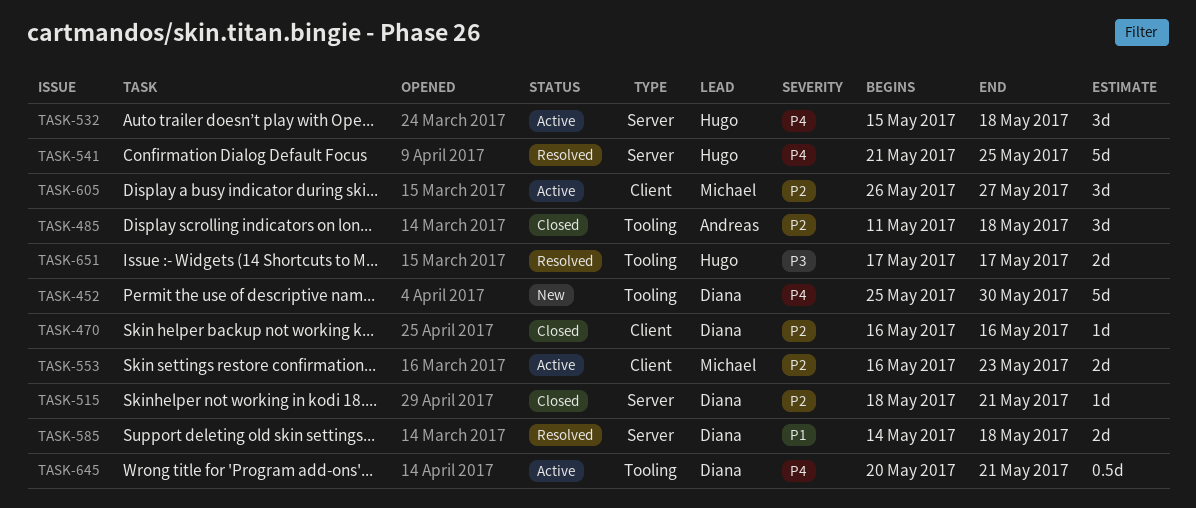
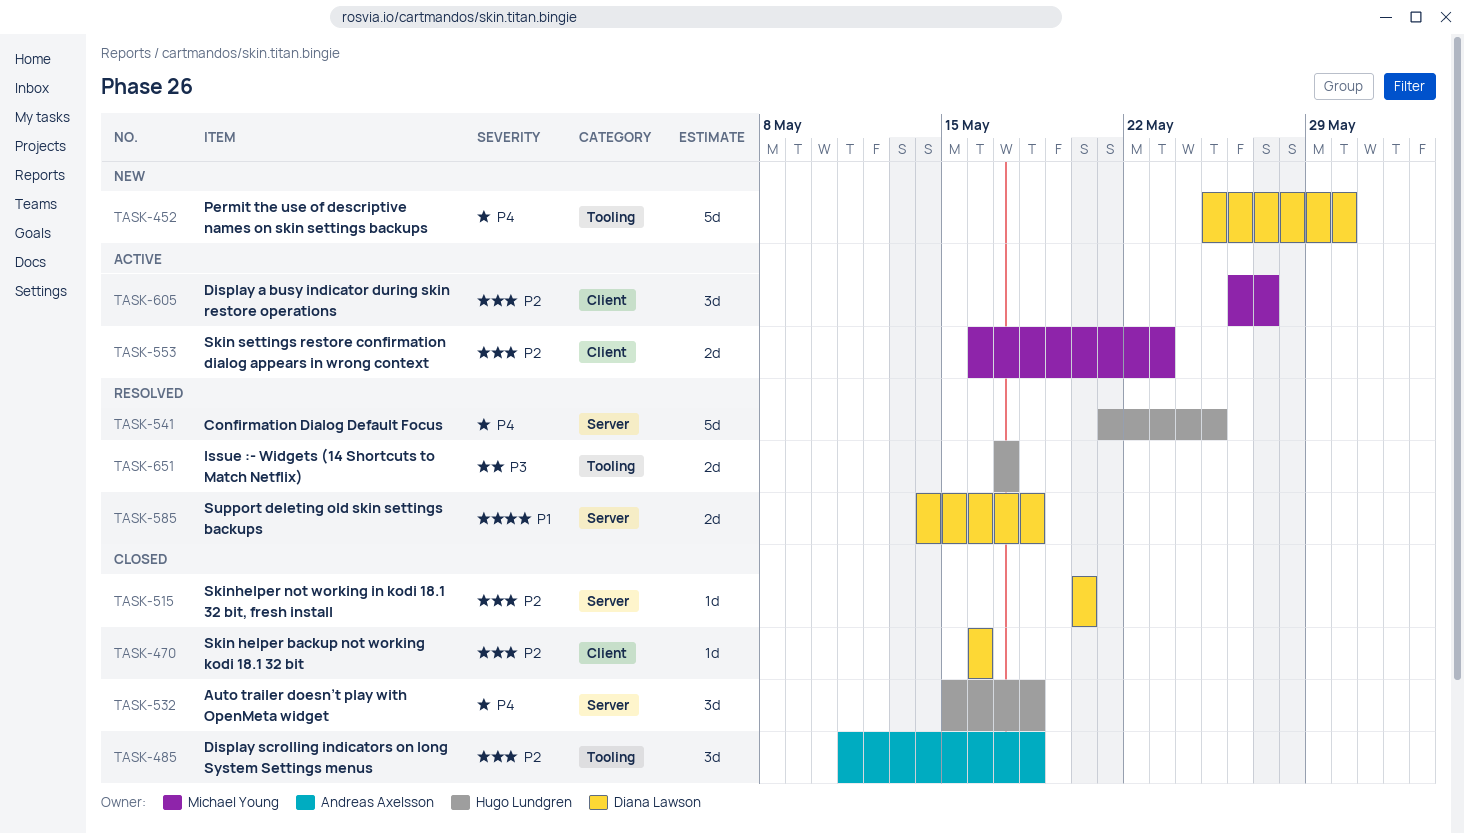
TASK-515, start: May 18 -> May 20
TASK-515, due: May 21 -> May 20
TASK-532, status: Active -> Closed
TASK-645: present -> none

